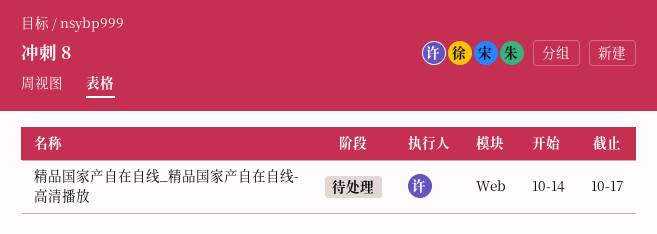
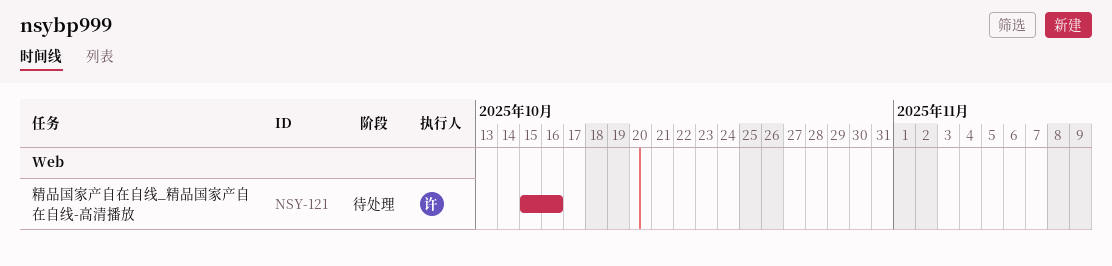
精品国家产自在自线_精品国家产自在自线-高清播放, start: Oct 14 -> Oct 15
精品国家产自在自线_精品国家产自在自线-高清播放, due: Oct 17 -> Oct 16

